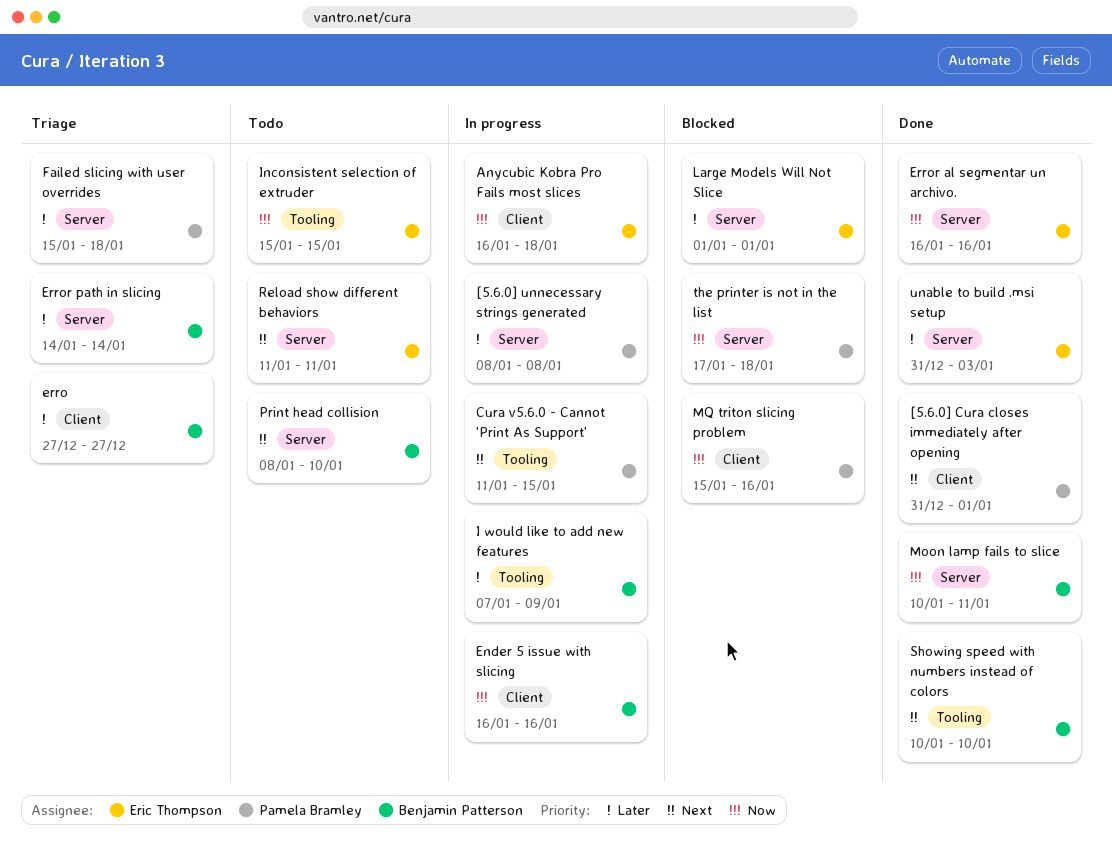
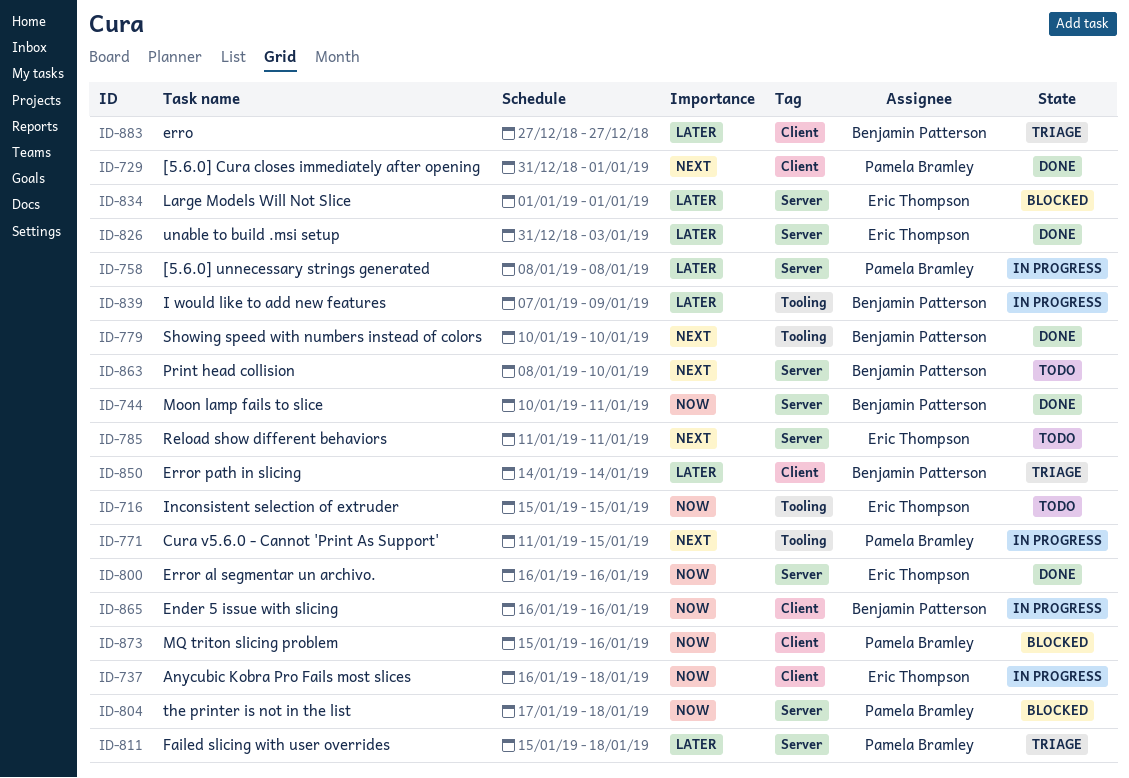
Error path in slicing, label: Server -> Client

